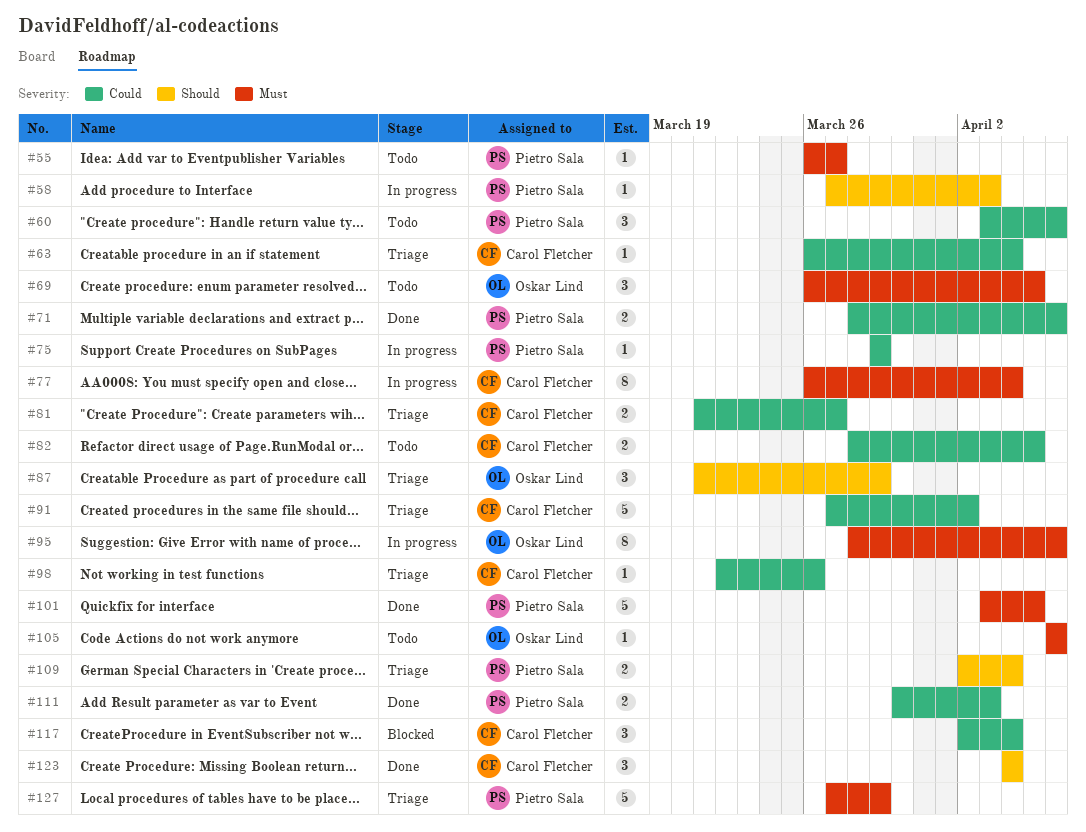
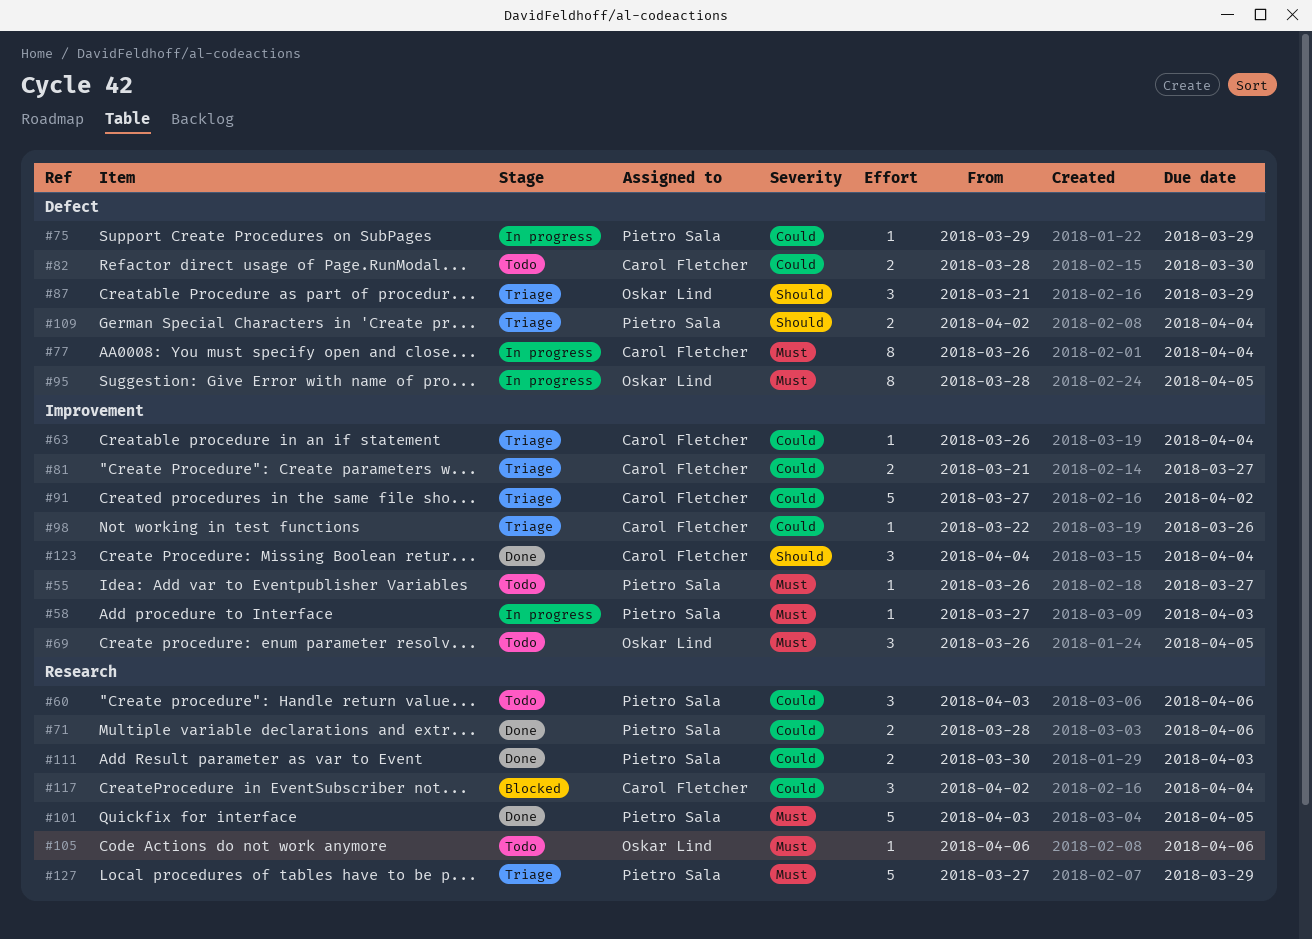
#58, priority: Should -> Must
#82, due: Apr 5 -> Mar 30
#95, due: Apr 6 -> Apr 5

